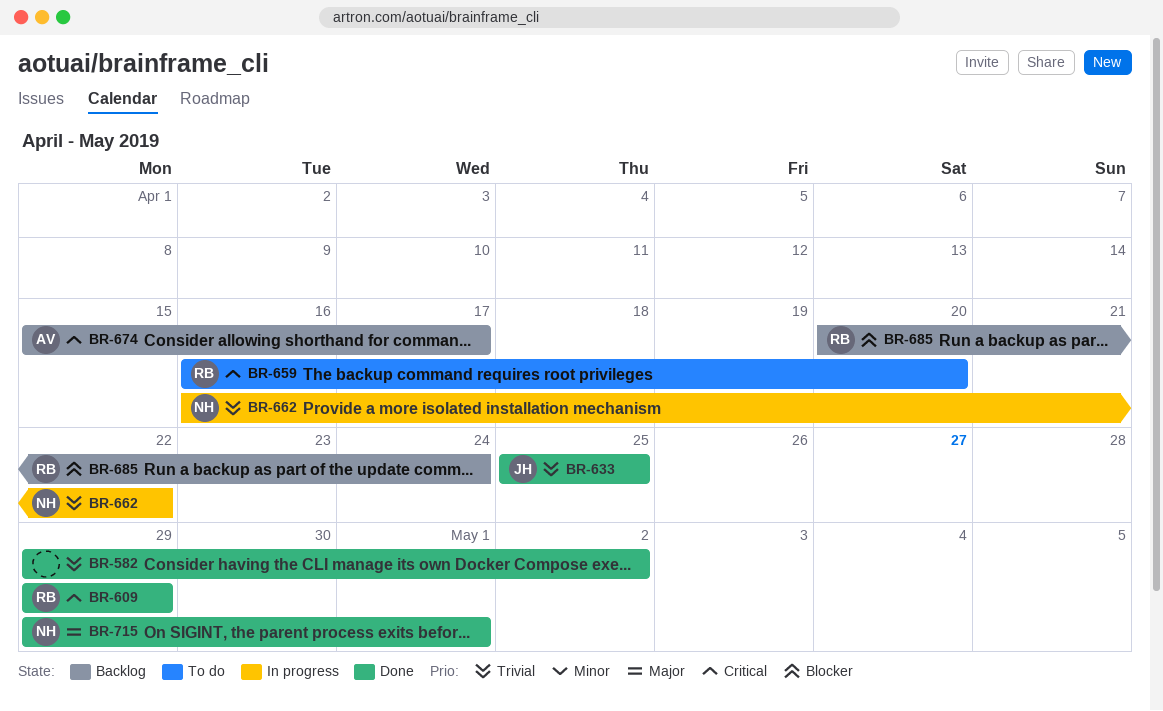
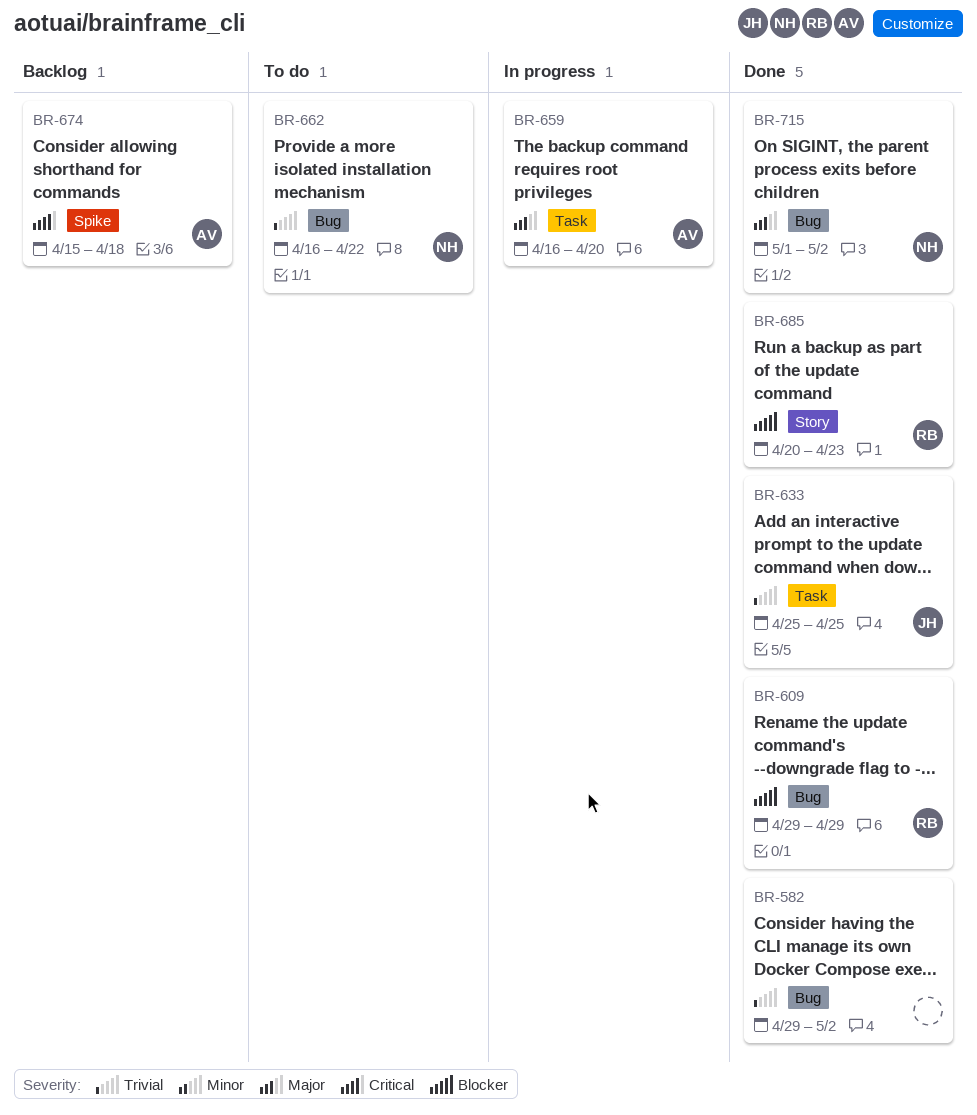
BR-609, priority: Critical -> Blocker
BR-659, status: To do -> In progress
BR-659, owner: RB -> AV
BR-659, priority: Critical -> Major
BR-662, status: In progress -> To do
BR-674, due: Apr 17 -> Apr 18
BR-685, status: Backlog -> Done
BR-685, due: Apr 24 -> Apr 23
BR-715, start: Apr 29 -> May 1
BR-715, due: May 1 -> May 2

